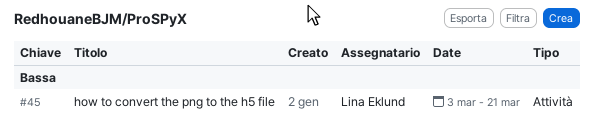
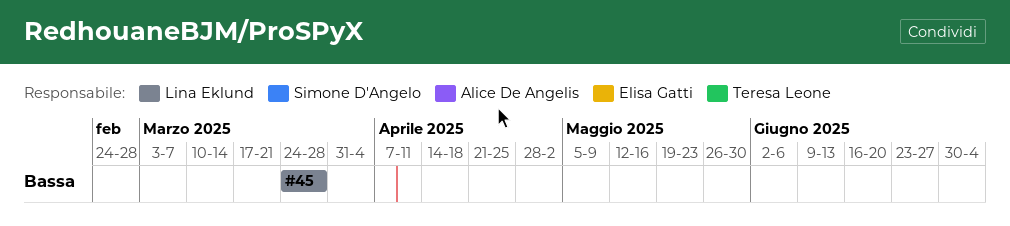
#45, start: Mar 3 -> Mar 24
#45, due: Mar 21 -> Mar 28

